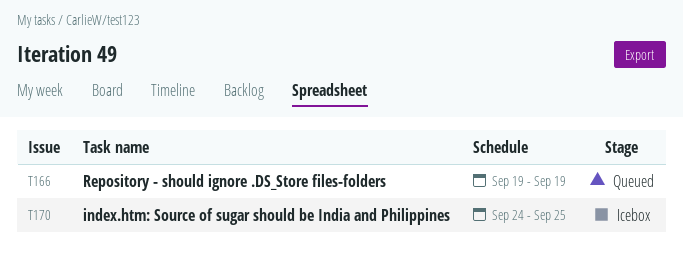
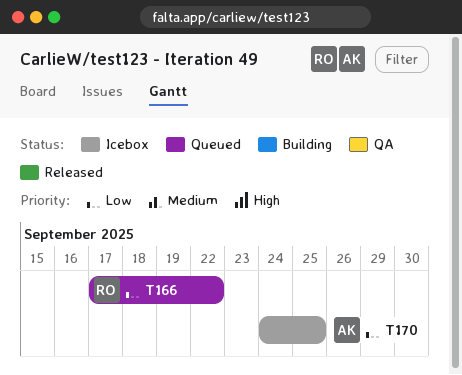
T166, start: Sep 19 -> Sep 17
T166, due: Sep 19 -> Sep 22

